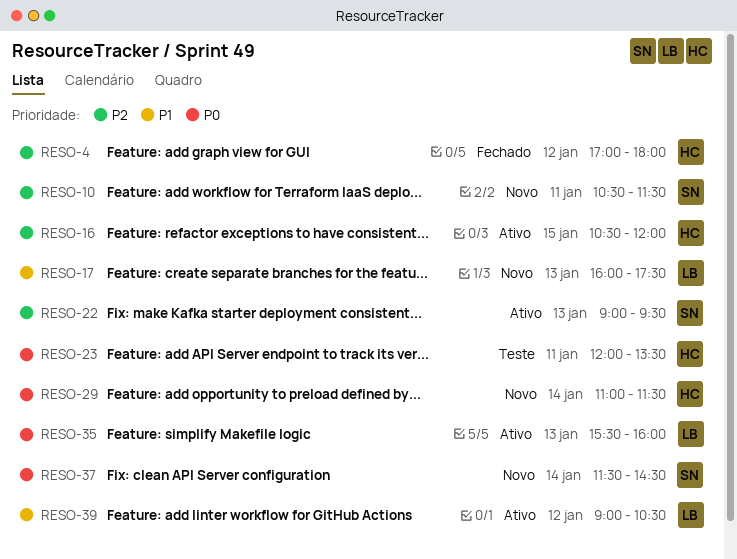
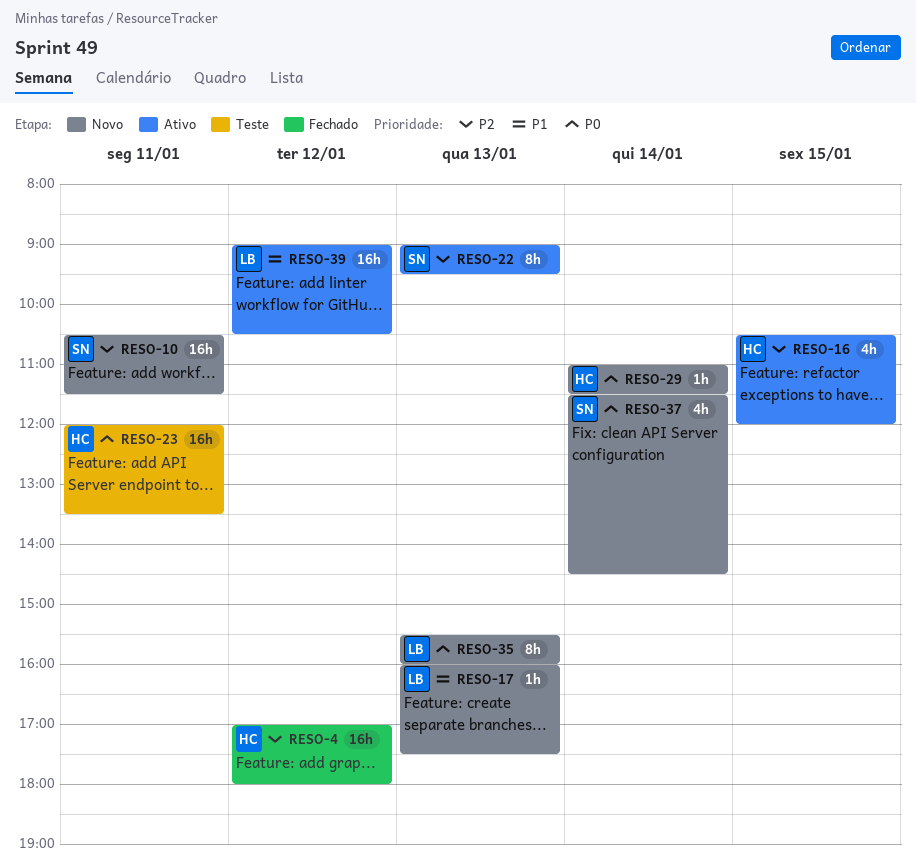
RESO-35, status: Ativo -> Novo

